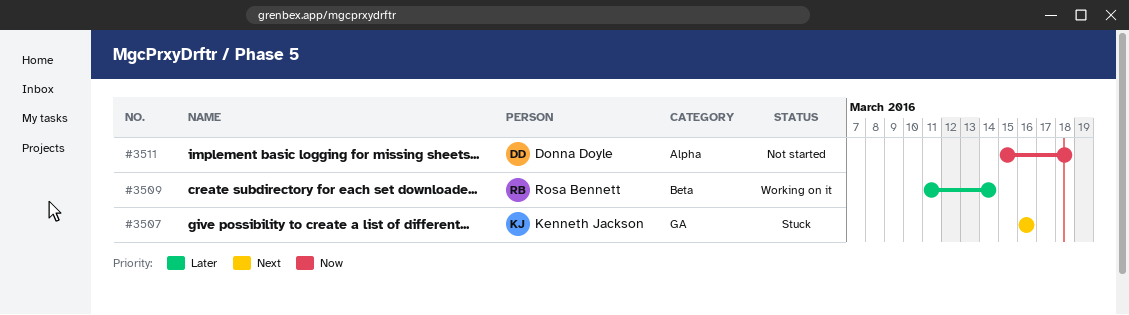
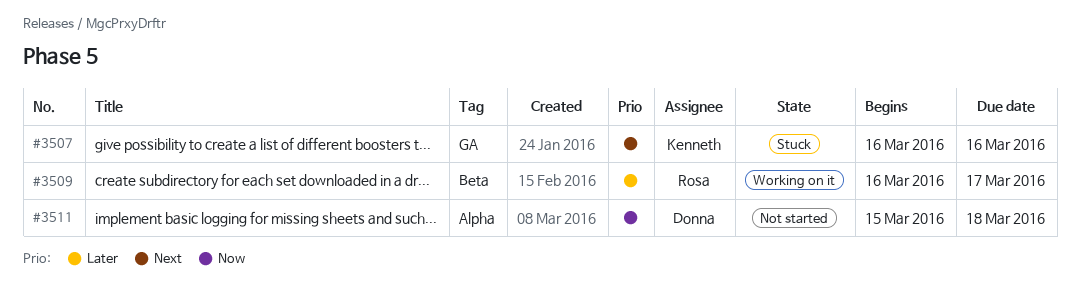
#3509, start: Mar 11 -> Mar 16
#3509, due: Mar 14 -> Mar 17

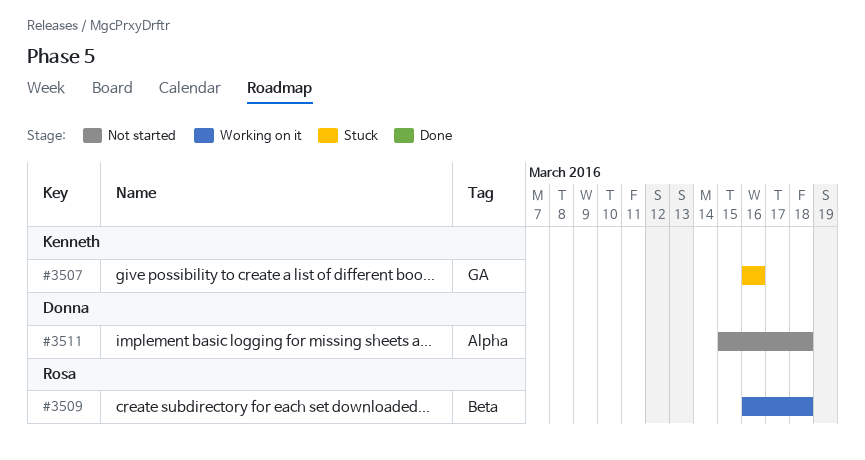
#3509, due: Mar 17 -> Mar 18

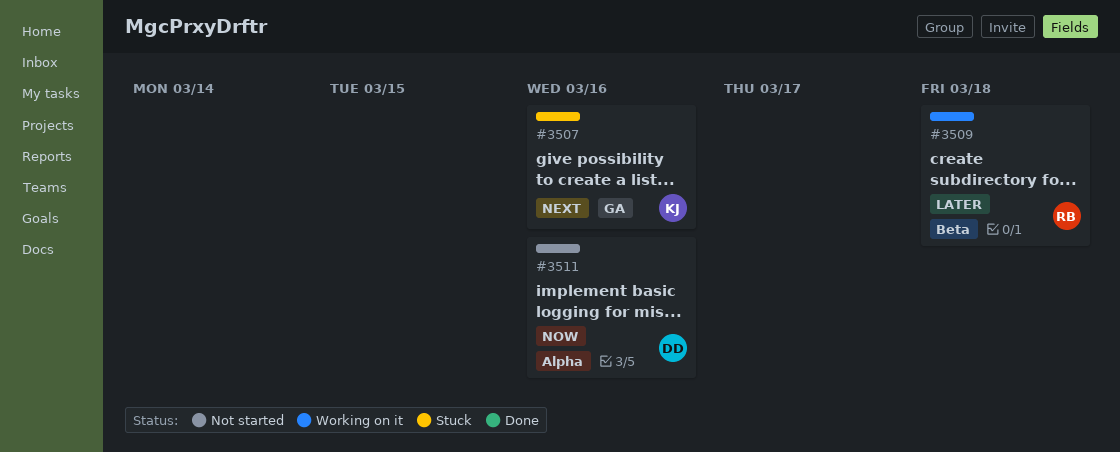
#3511, due: Mar 18 -> Mar 16

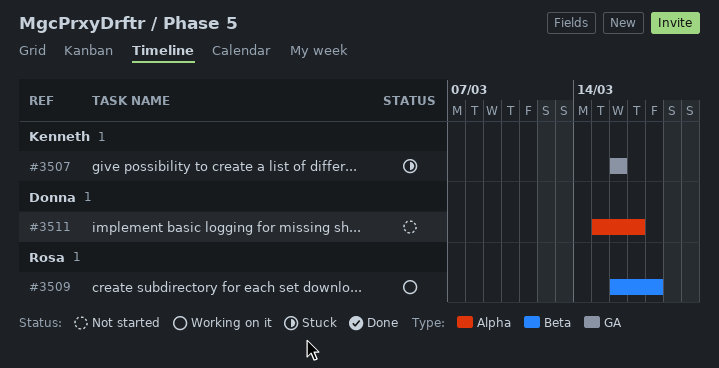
#3511, due: Mar 16 -> Mar 17

